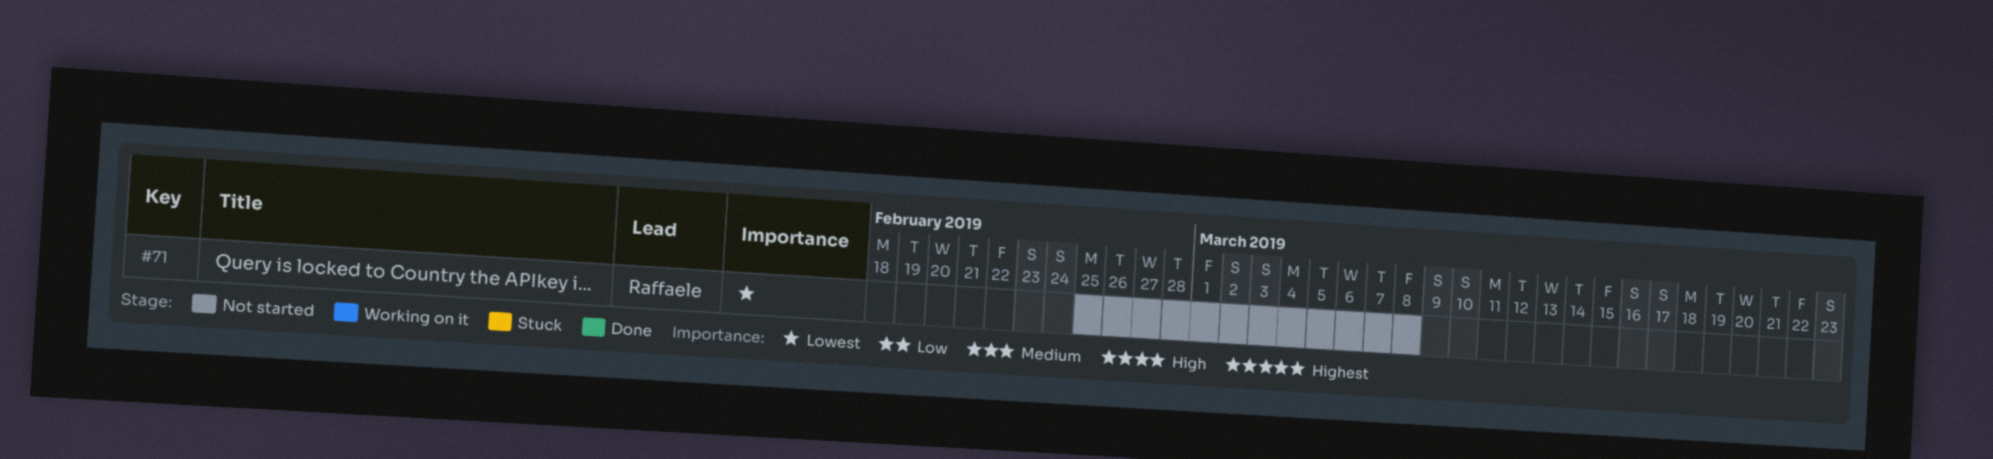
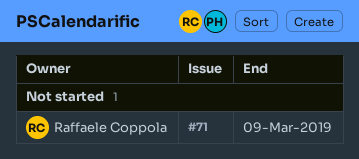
#71, due: Mar 8 -> Mar 9

